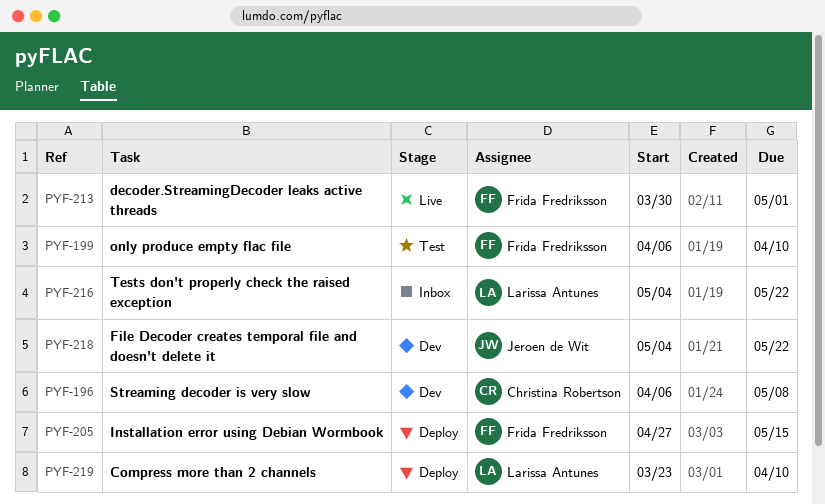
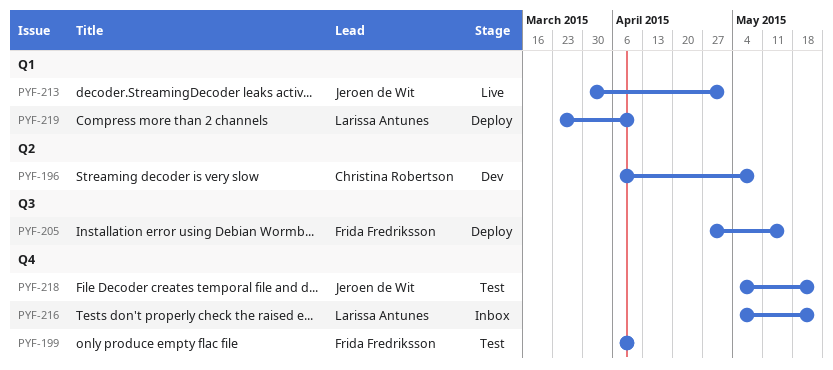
PYF-213, owner: Frida Fredriksson -> Jeroen de Wit
PYF-218, status: Dev -> Test

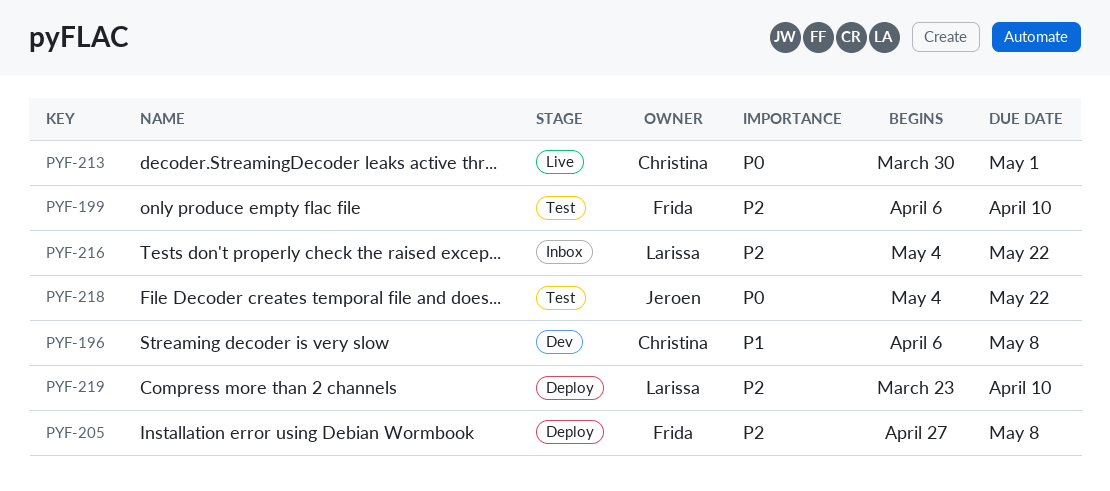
PYF-205, due: May 15 -> May 8
PYF-213, owner: Jeroen de Wit -> Christina Robertson

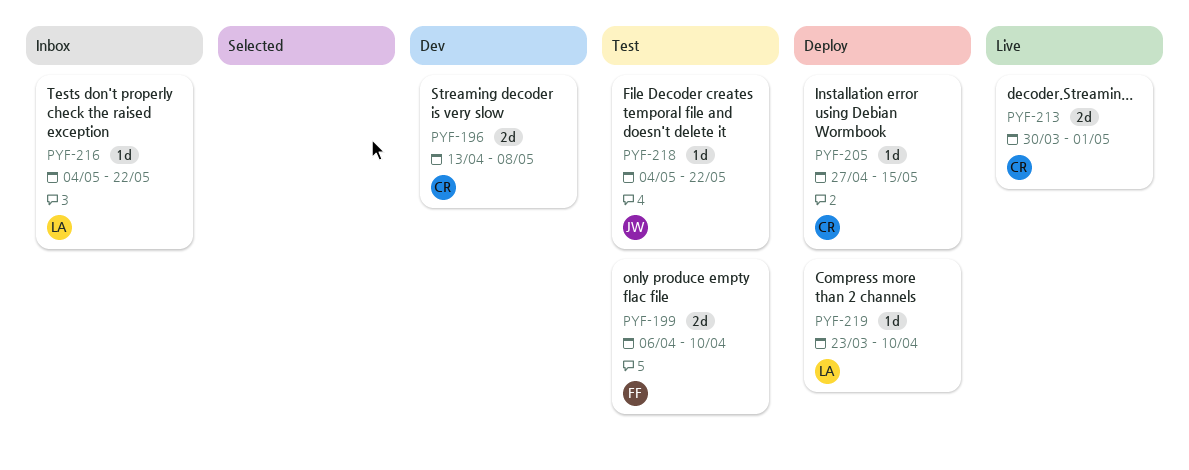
PYF-196, start: Apr 6 -> Apr 13
PYF-205, owner: Frida -> Christina
PYF-205, due: May 8 -> May 15

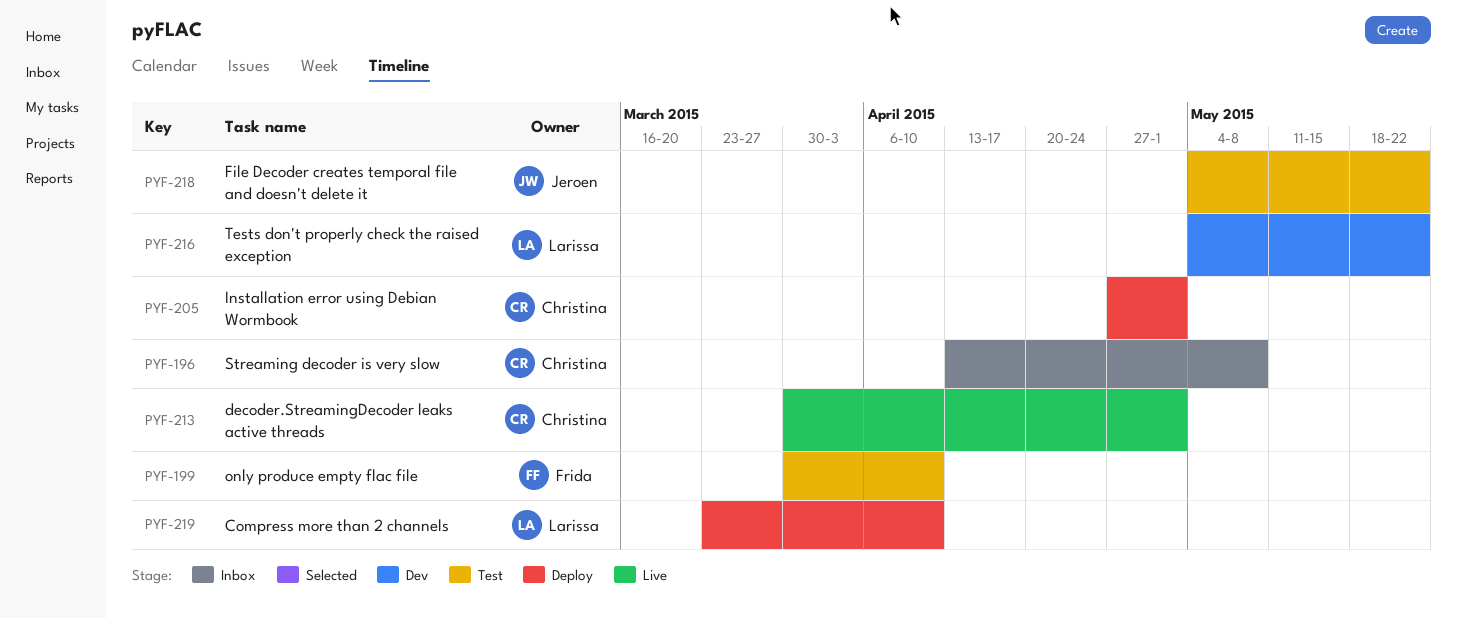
PYF-196, status: Dev -> Inbox
PYF-199, start: Apr 6 -> Mar 30
PYF-205, due: May 15 -> May 1
PYF-216, status: Inbox -> Dev

